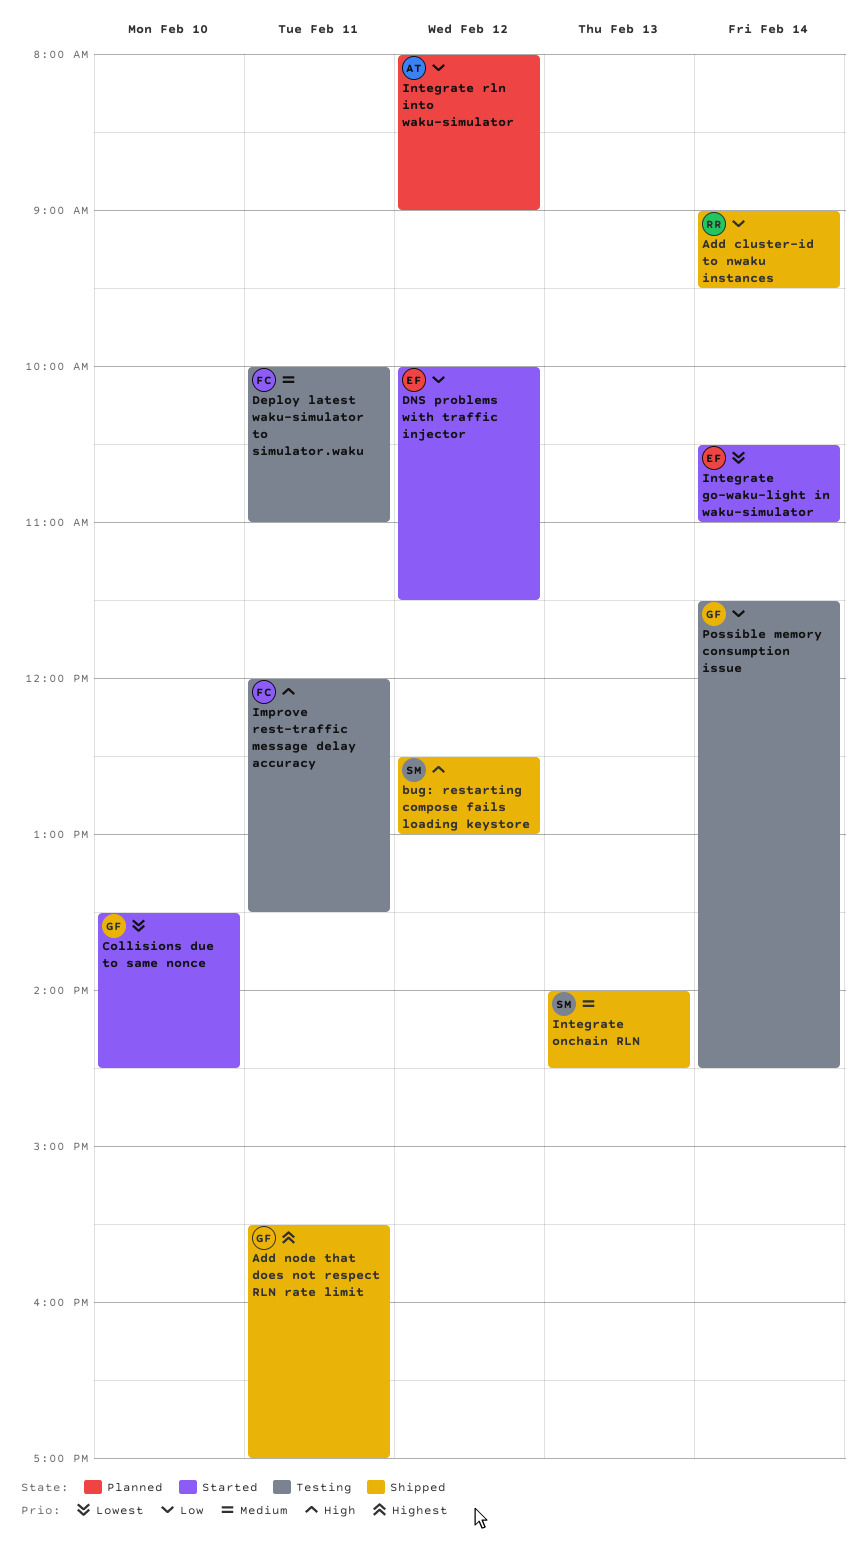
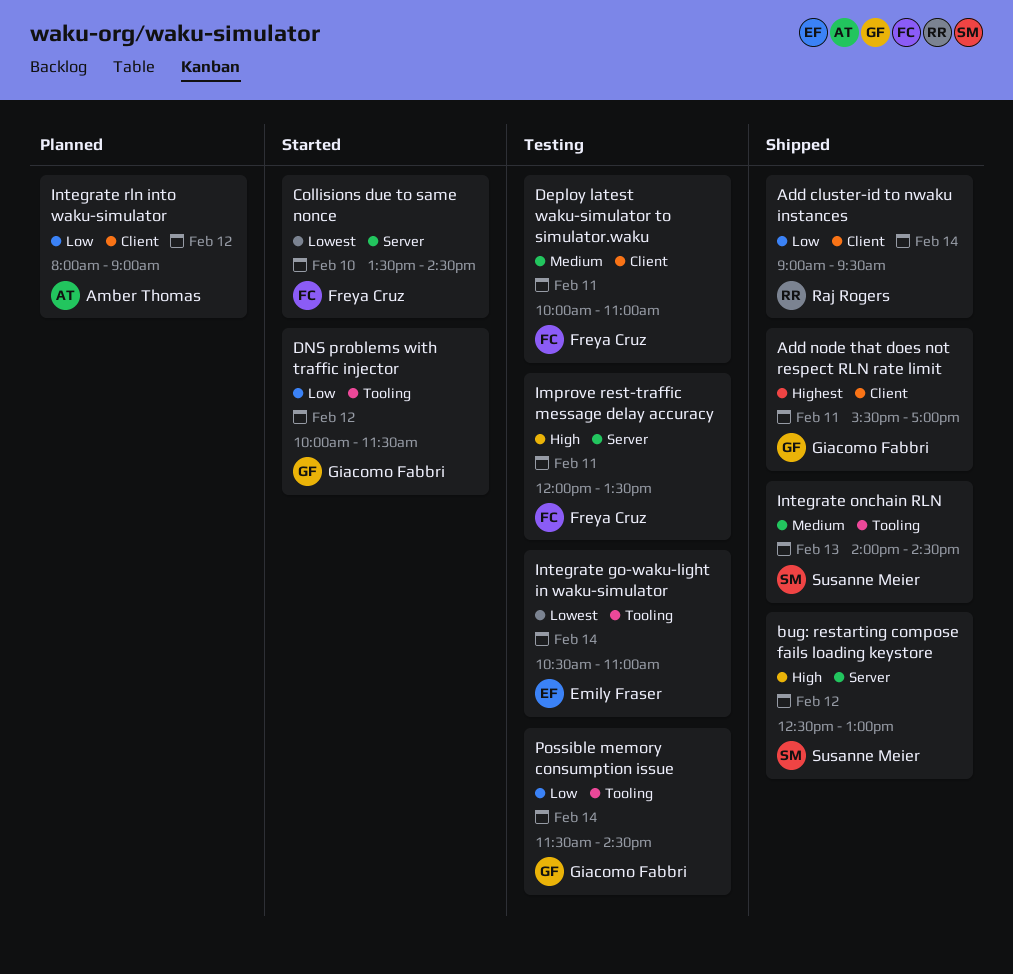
Collisions due to same nonce, owner: Giacomo Fabbri -> Freya Cruz
DNS problems with traffic injector, owner: Emily Fraser -> Giacomo Fabbri
Integrate go-waku-light in waku-simulator, status: Started -> Testing

